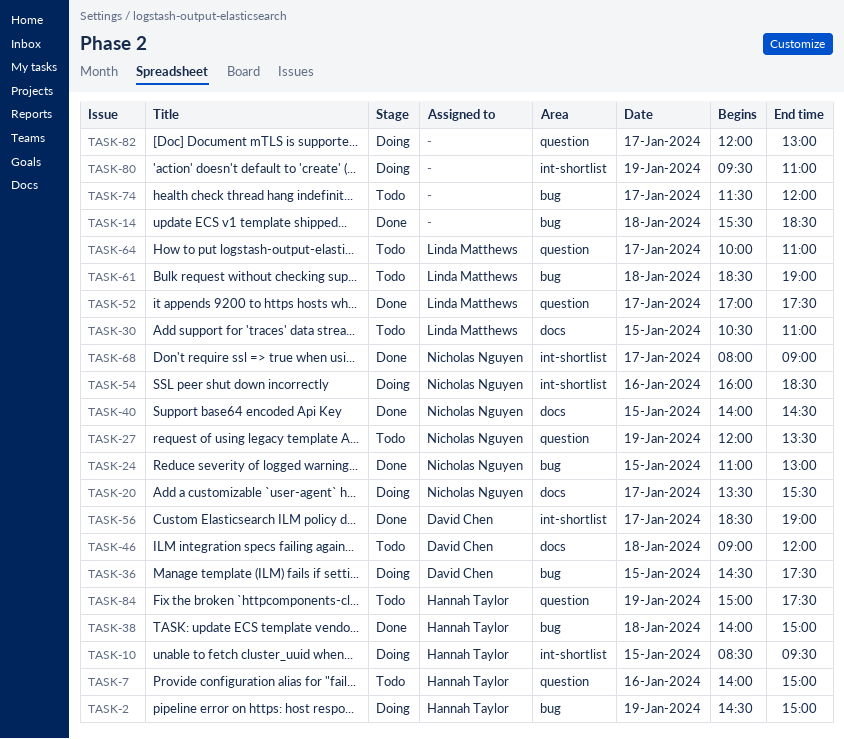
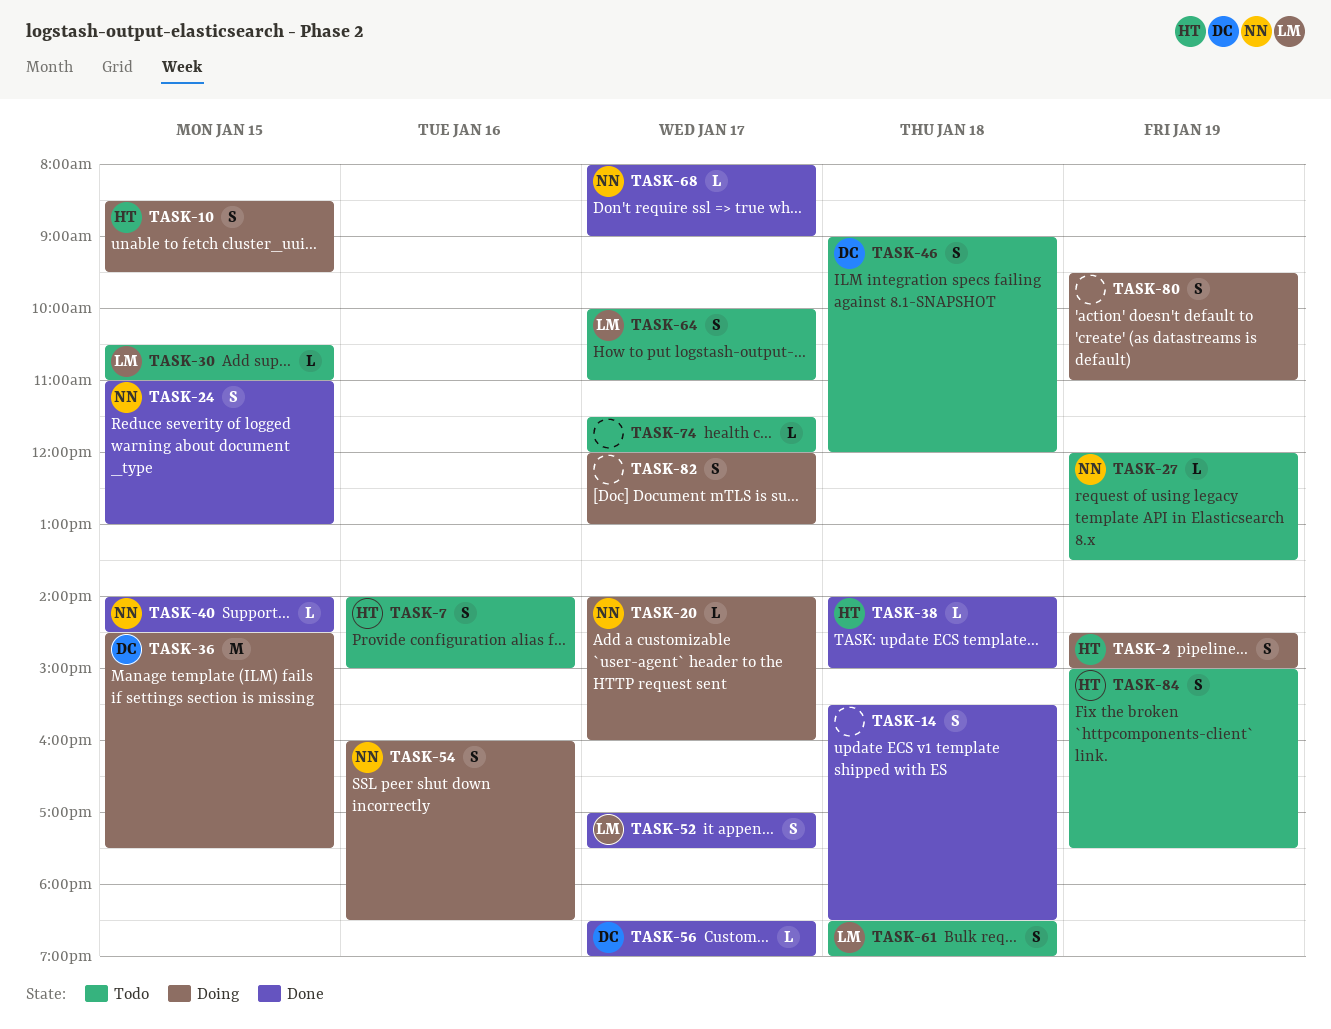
TASK-20, begins: 13:30 -> 14:00
TASK-20, ends: 15:30 -> 16:00

